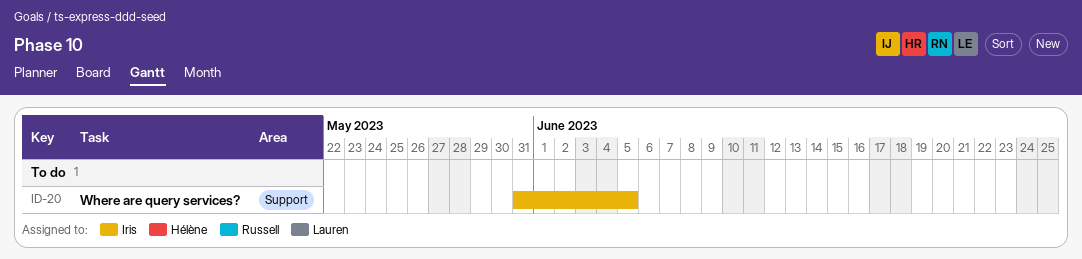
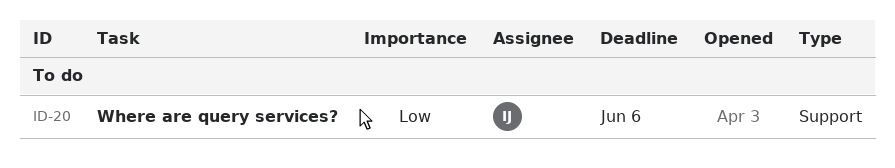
ID-20, due: Jun 5 -> Jun 6

